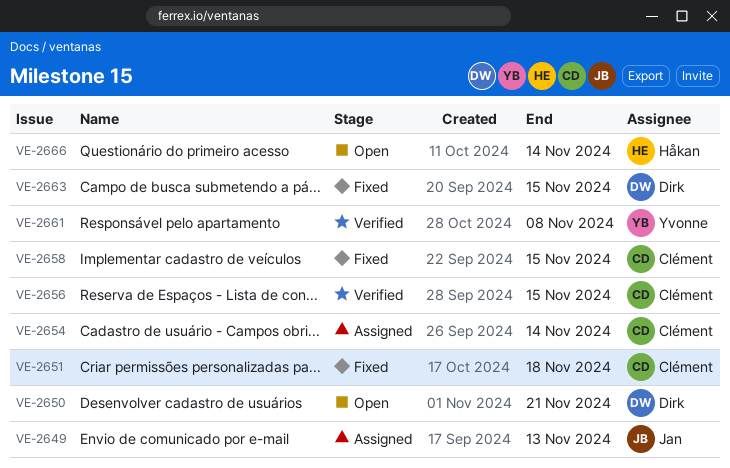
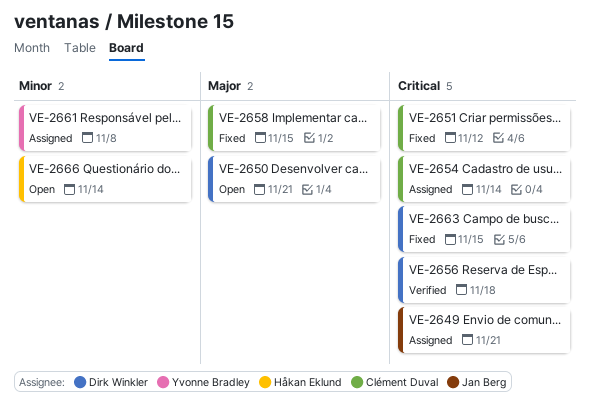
VE-2649, due: Nov 13 -> Nov 21
VE-2651, due: Nov 18 -> Nov 12
VE-2656, owner: Clément Duval -> Dirk Winkler
VE-2656, due: Nov 15 -> Nov 18
VE-2661, status: Verified -> Assigned

